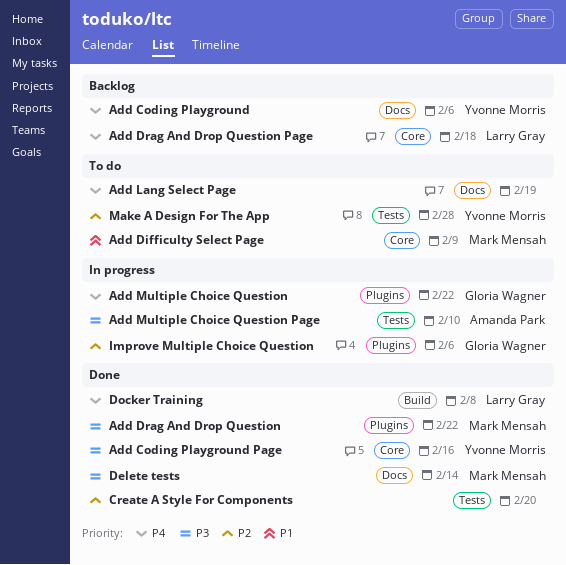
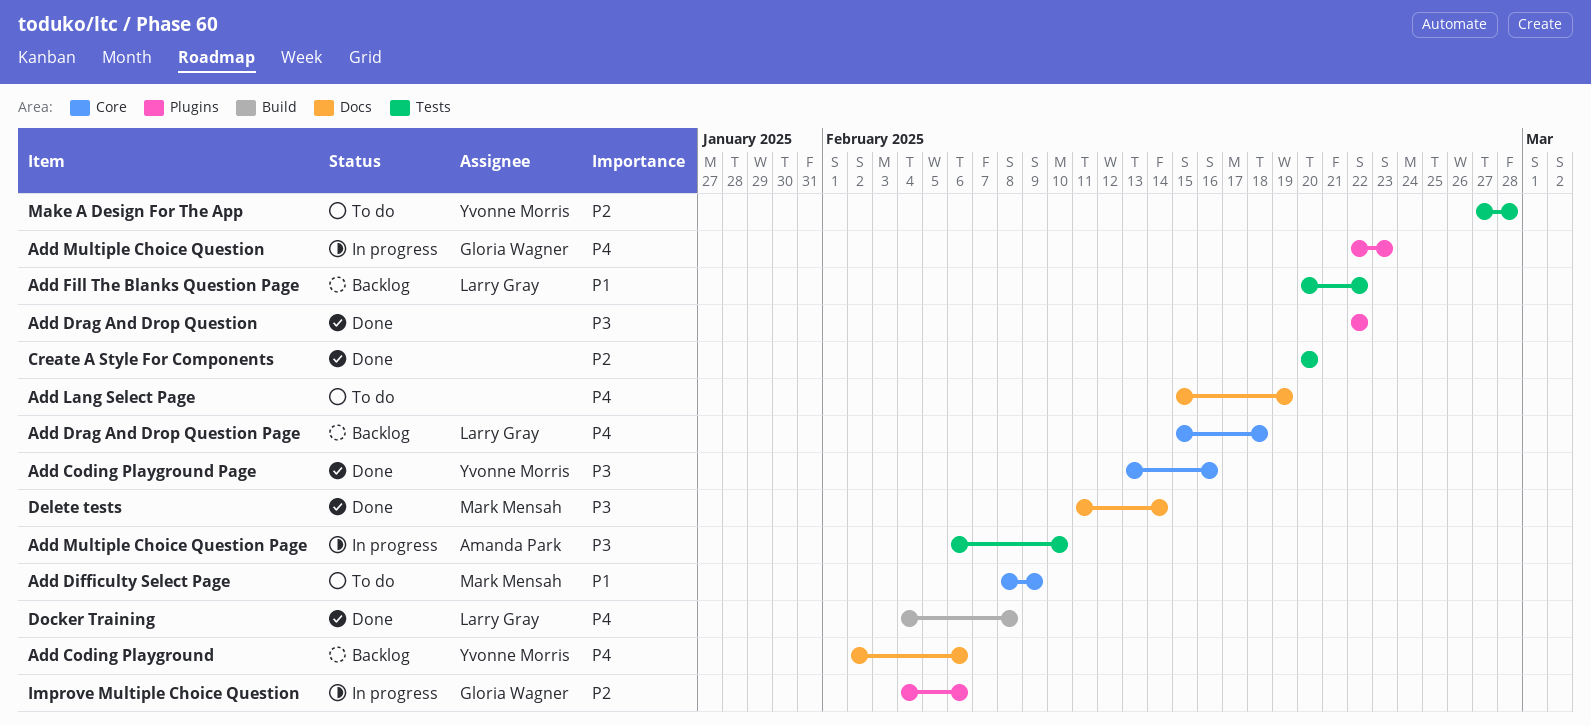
Add Drag And Drop Question, owner: Mark Mensah -> none
Add Fill The Blanks Question Page: none -> present
Add Multiple Choice Question, due: Feb 22 -> Feb 23

